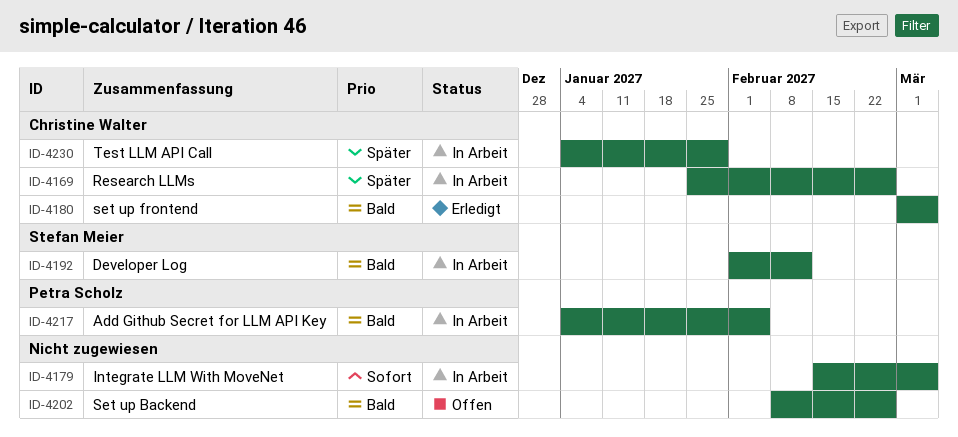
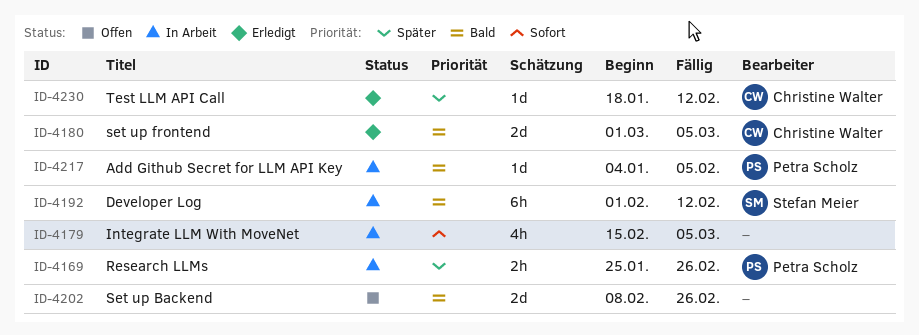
ID-4169, owner: Christine Walter -> Petra Scholz
ID-4230, status: In Arbeit -> Erledigt
ID-4230, start: Jan 4 -> Jan 18
ID-4230, due: Jan 29 -> Feb 12

